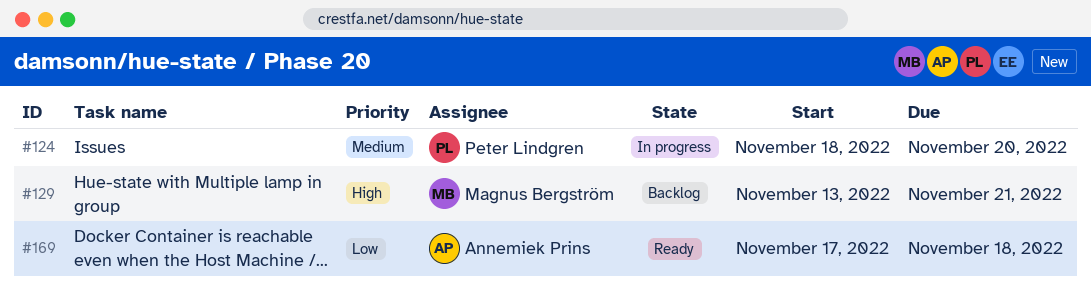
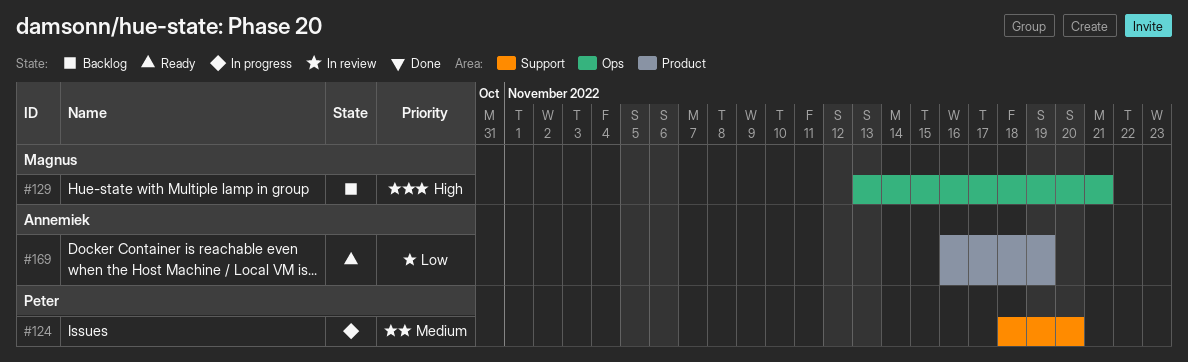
#169, start: Nov 17 -> Nov 16
#169, due: Nov 18 -> Nov 19

